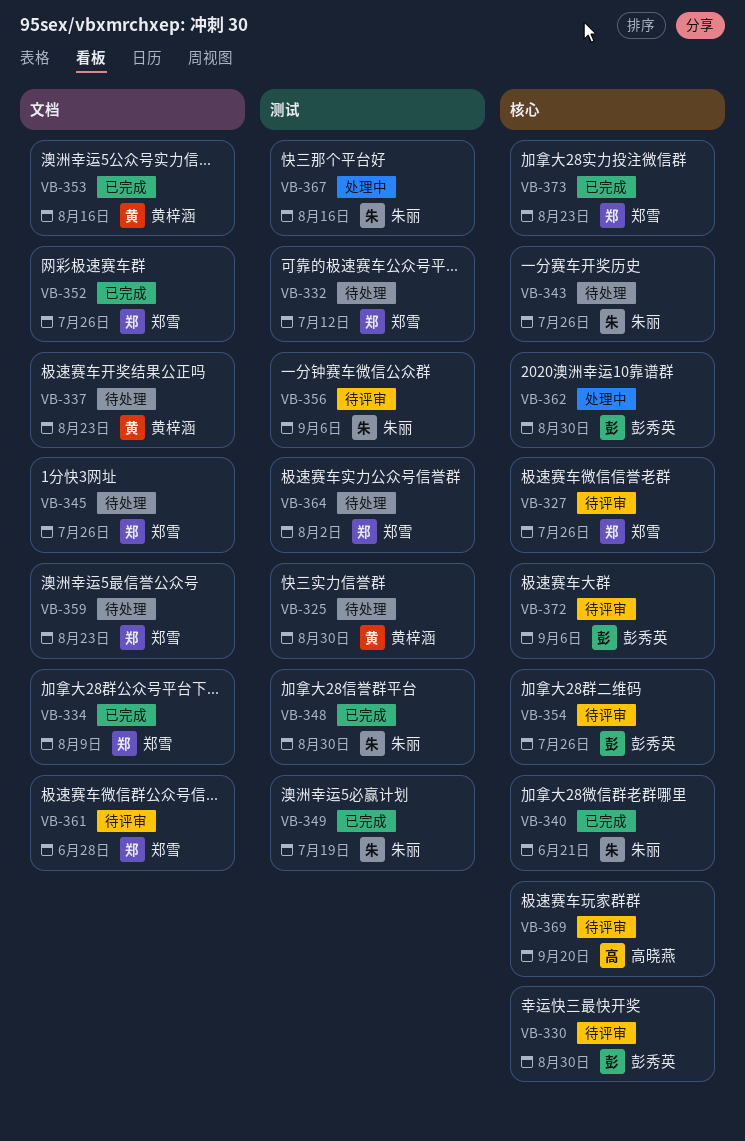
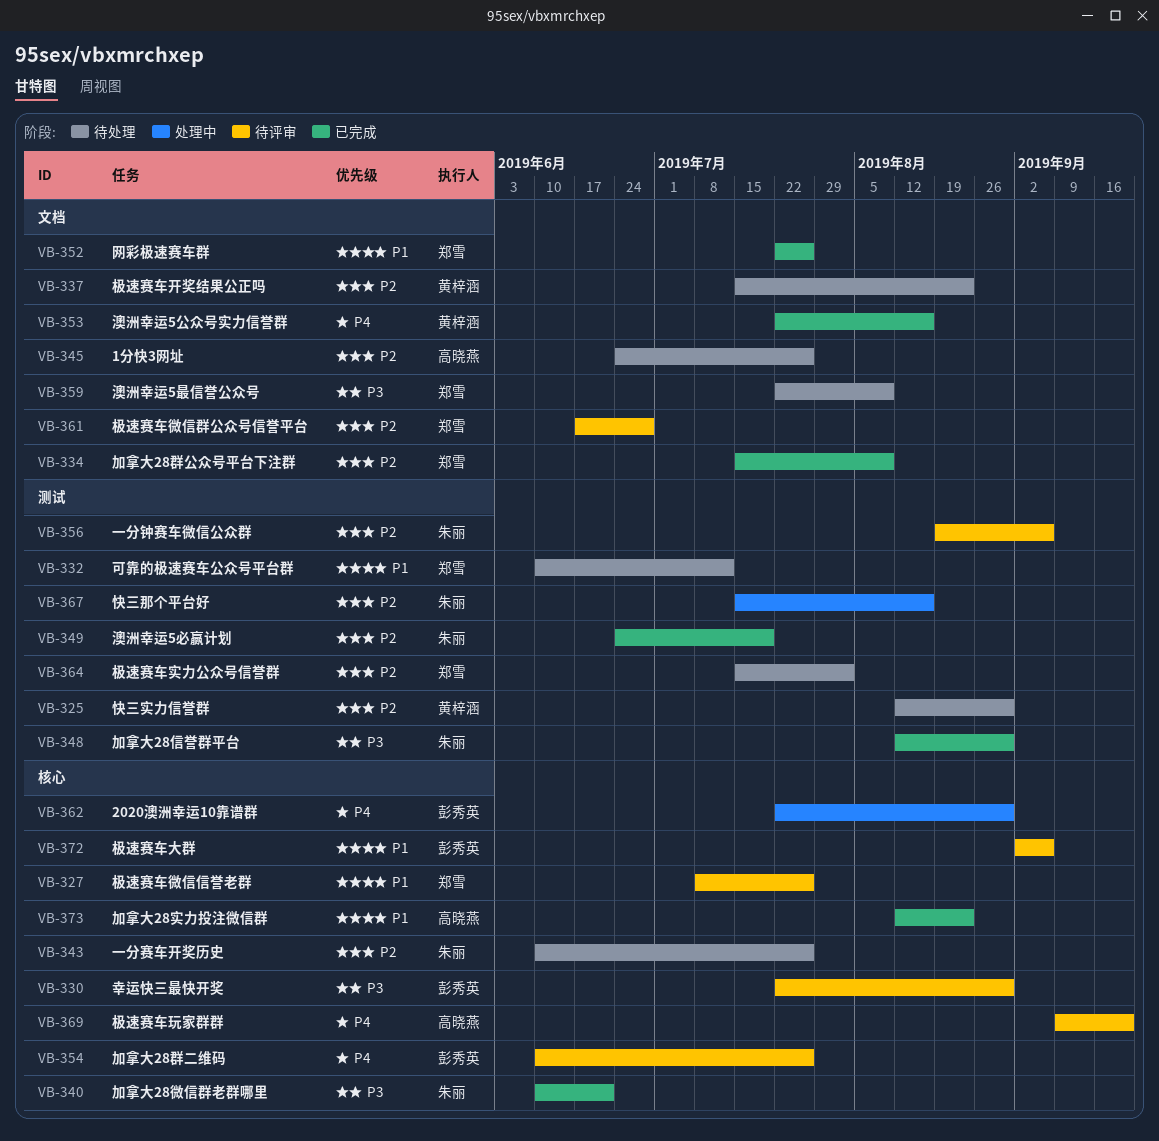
VB-345, owner: 郑雪 -> 高晓燕
VB-359, due: Aug 23 -> Aug 9
VB-373, owner: 郑雪 -> 高晓燕

